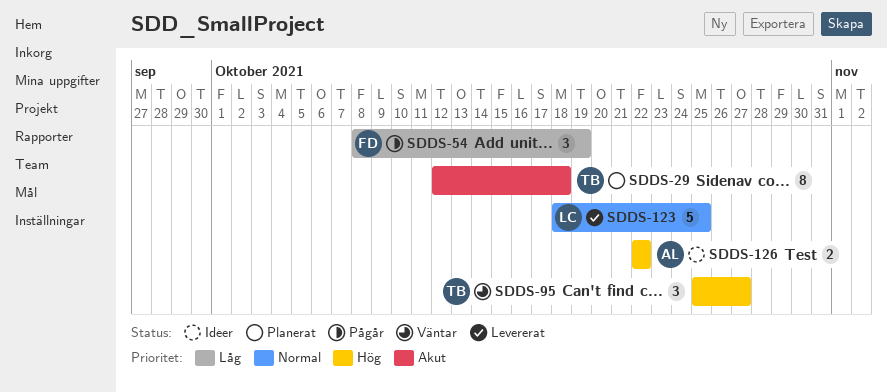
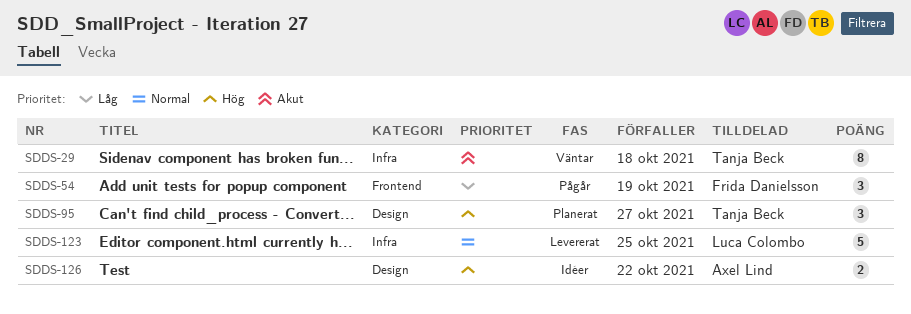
SDDS-29, status: Planerat -> Väntar
SDDS-95, status: Väntar -> Planerat

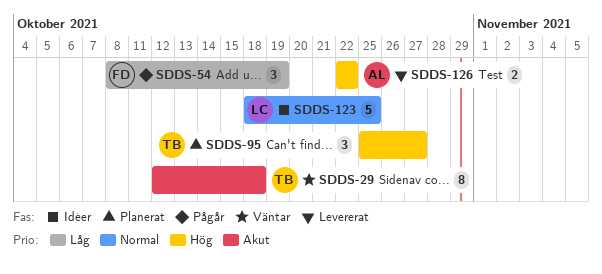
SDDS-123, status: Levererat -> Idéer
SDDS-126, status: Idéer -> Levererat

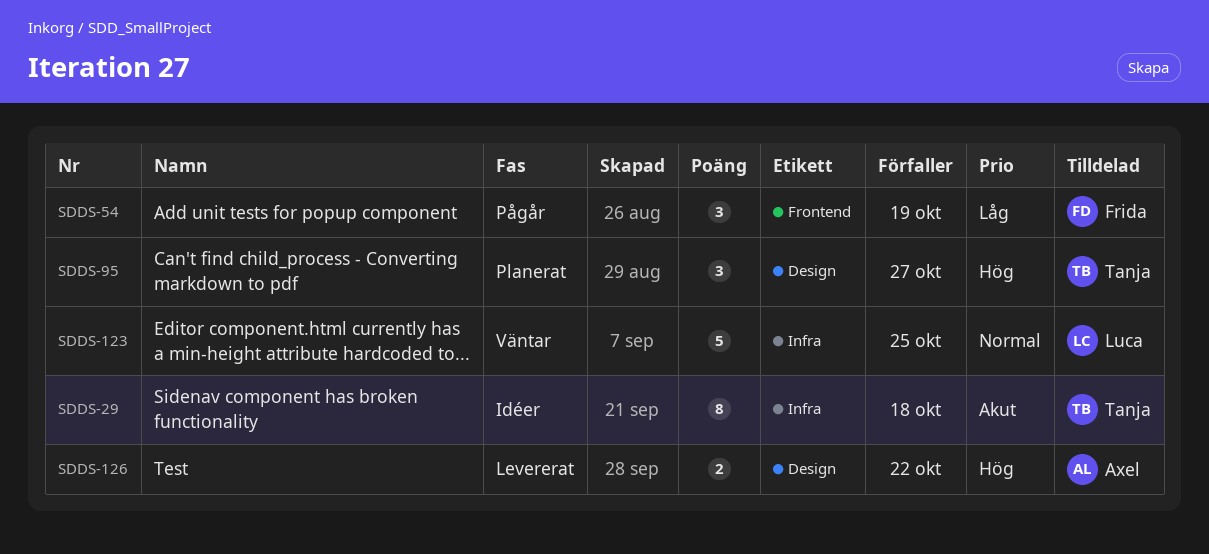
SDDS-29, status: Väntar -> Idéer
SDDS-123, status: Idéer -> Väntar

